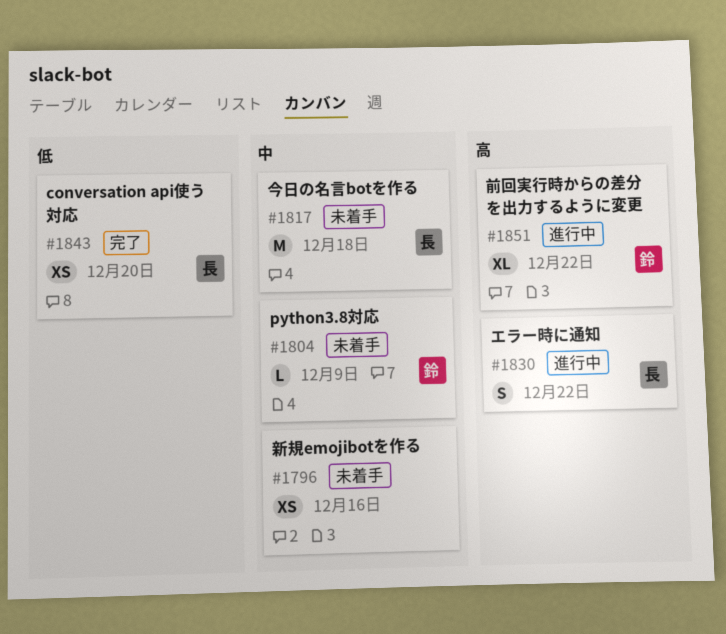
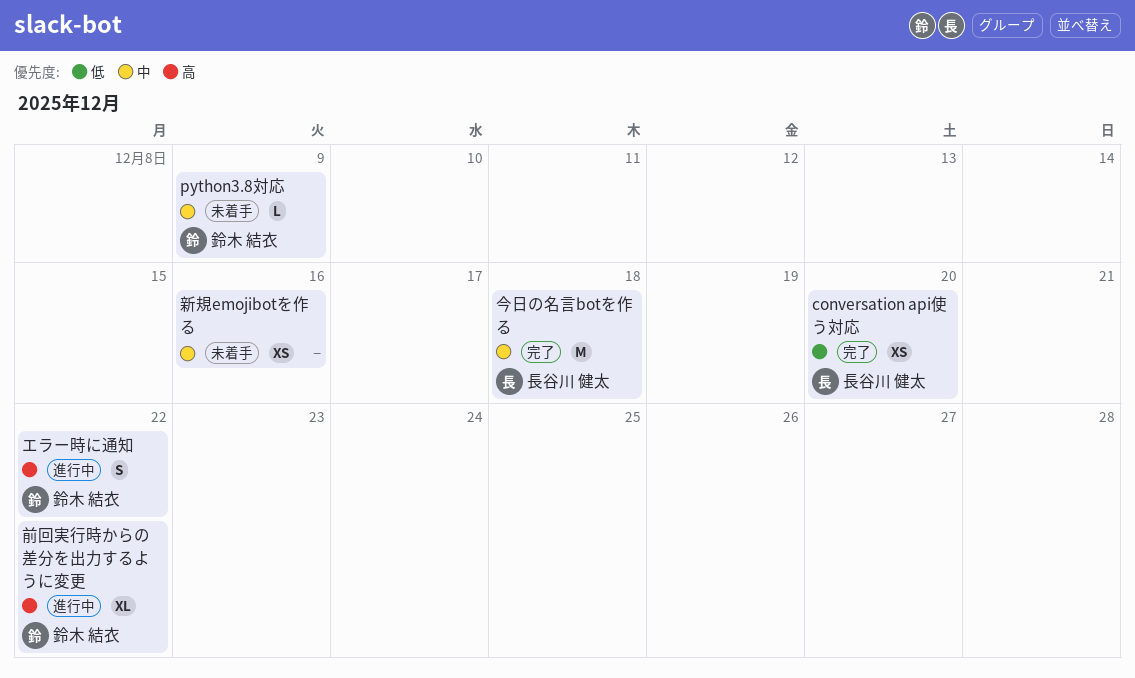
エラー時に通知, owner: 長谷川 健太 -> 鈴木 結衣
今日の名言botを作る, status: 未着手 -> 完了

